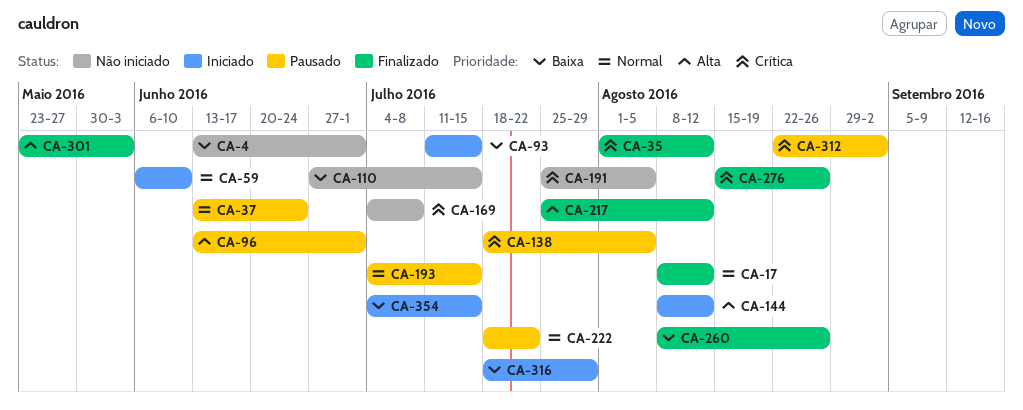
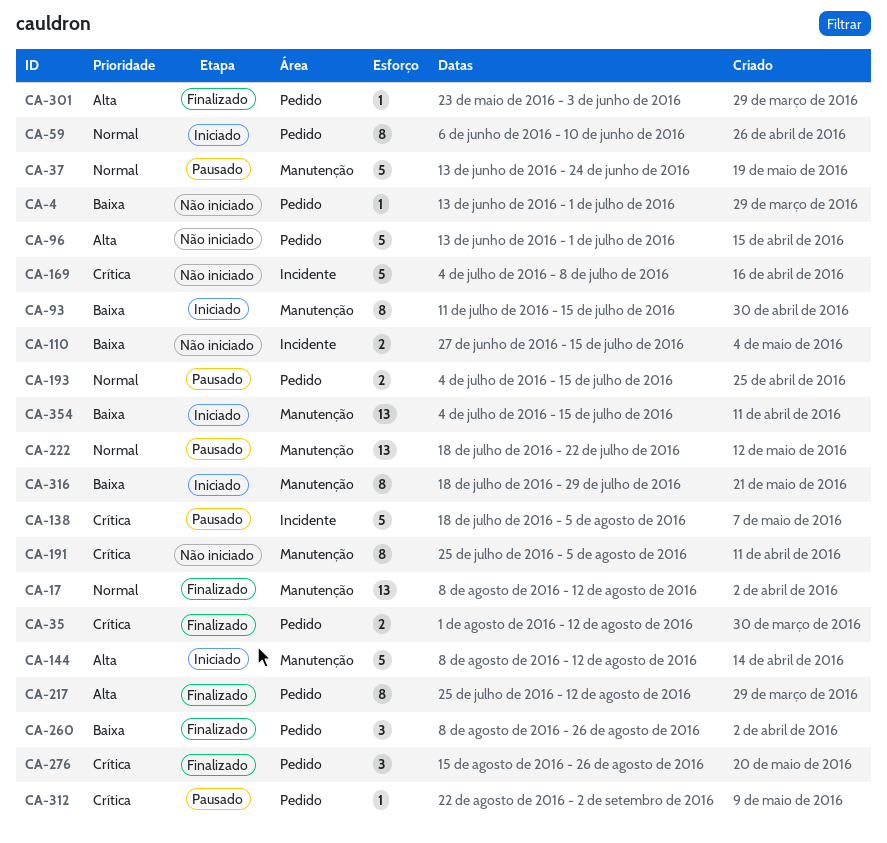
CA-96, status: Pausado -> Não iniciado

